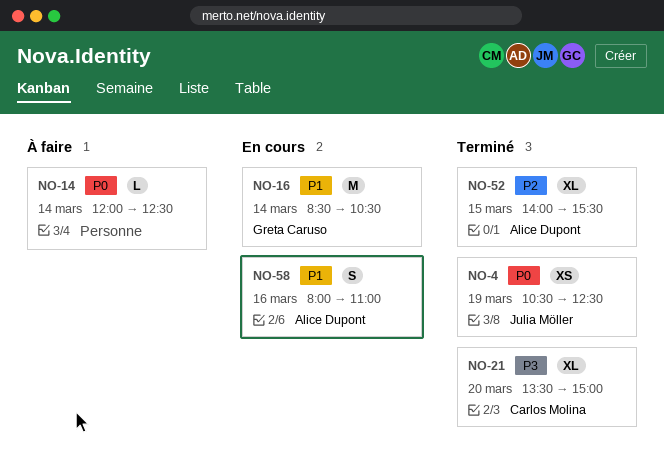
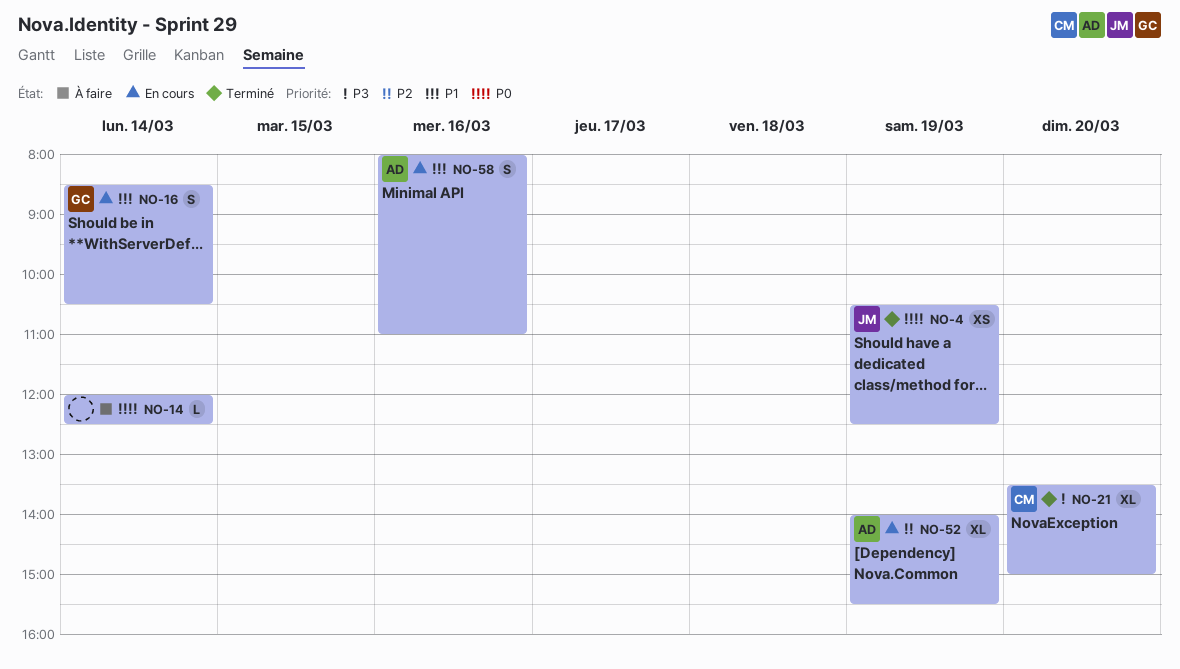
NO-16, estimate: M -> S
NO-52, status: Terminé -> En cours
NO-52, day: Mar 15 -> Mar 19

